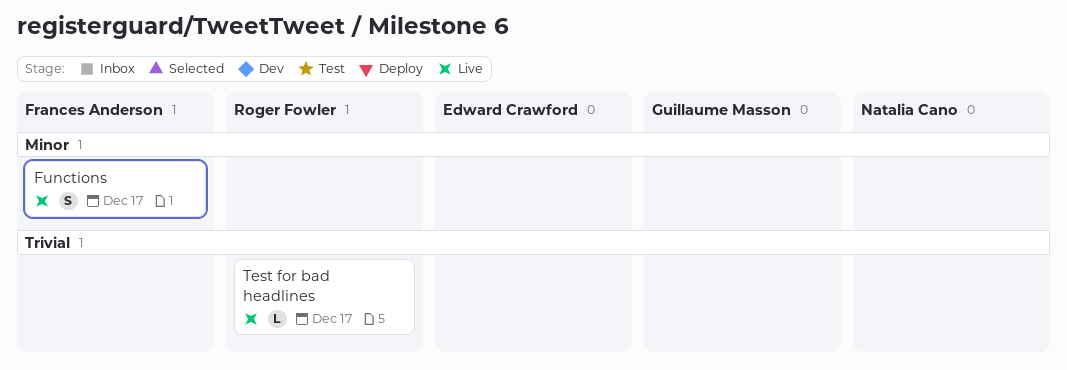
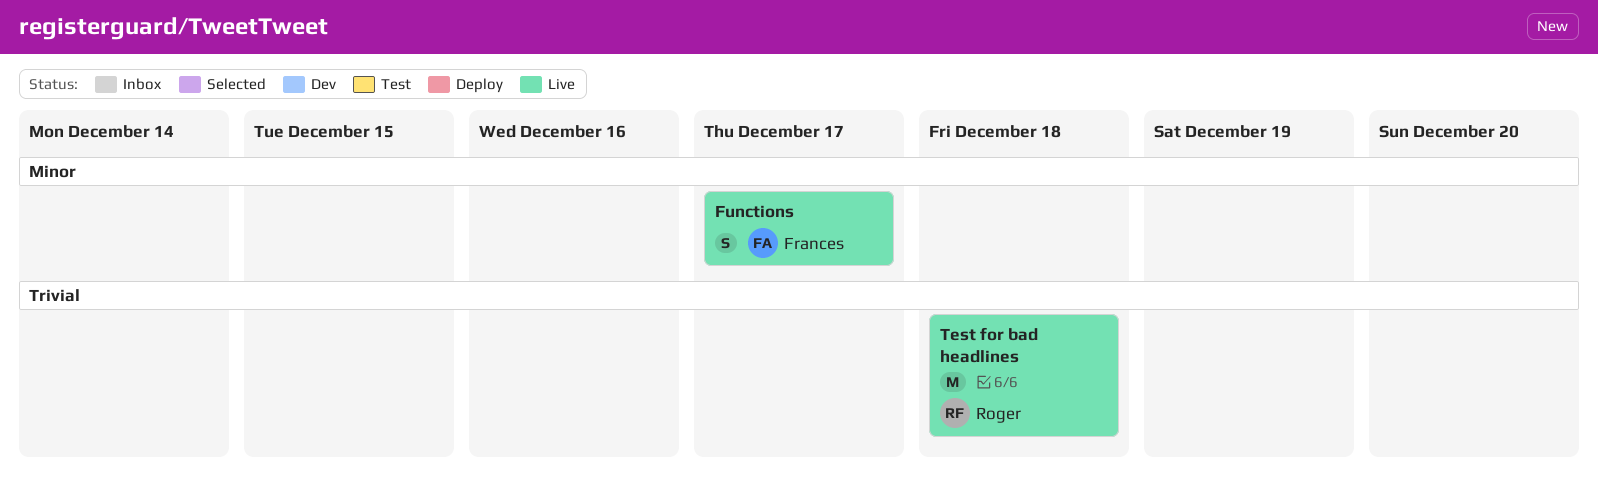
Test for bad headlines, estimate: L -> M
Test for bad headlines, due: Dec 17 -> Dec 18

